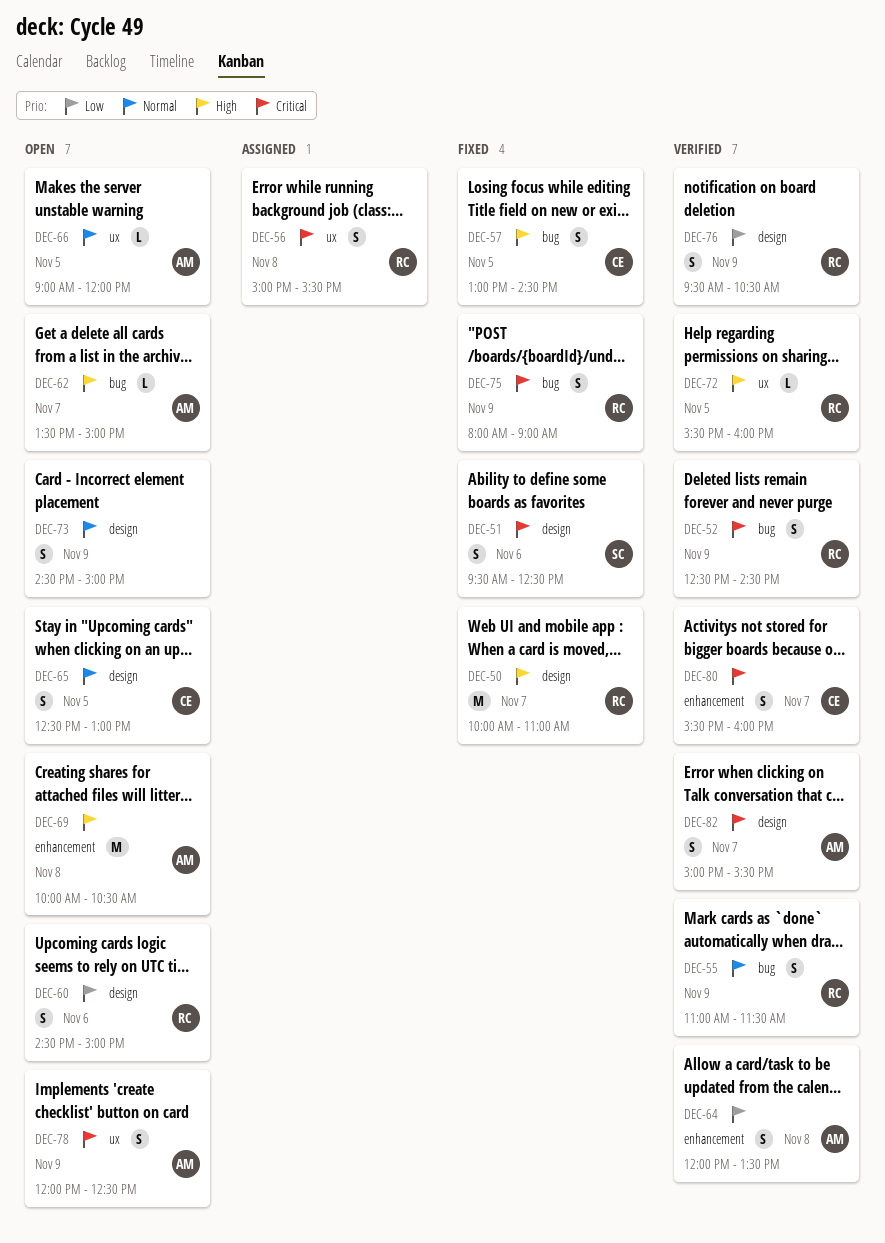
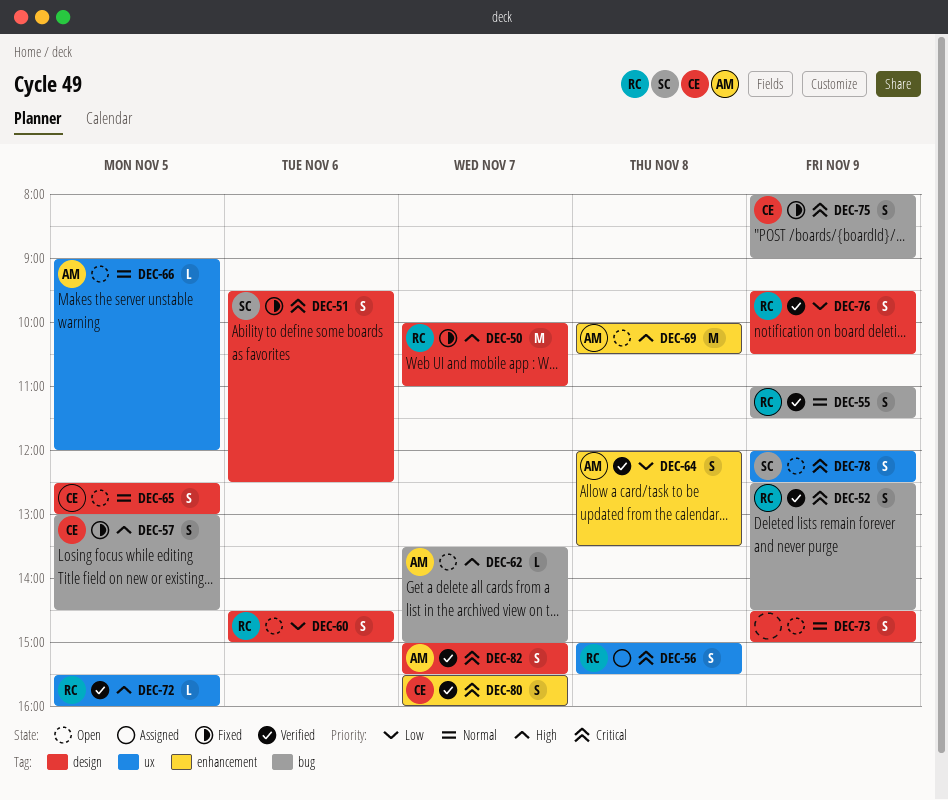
DEC-75, owner: RC -> CE
DEC-78, owner: AM -> SC

